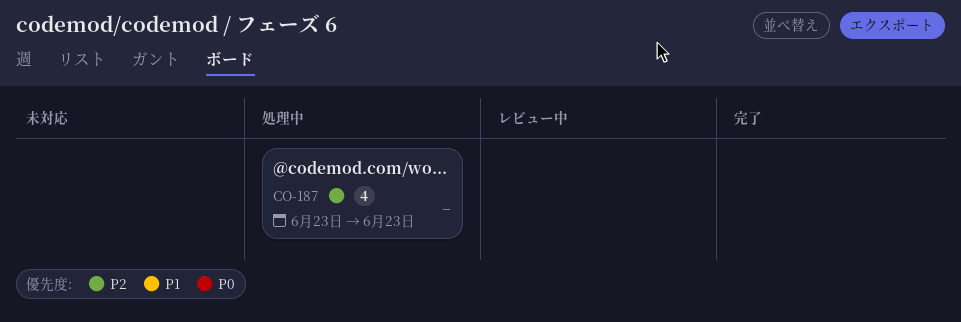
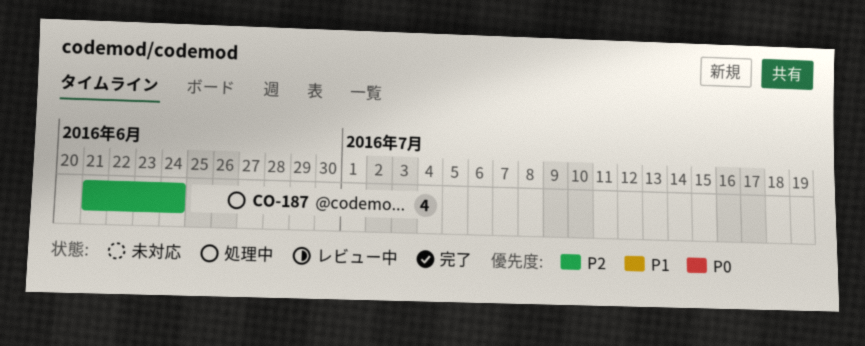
CO-187, start: Jun 23 -> Jun 21
CO-187, due: Jun 23 -> Jun 24

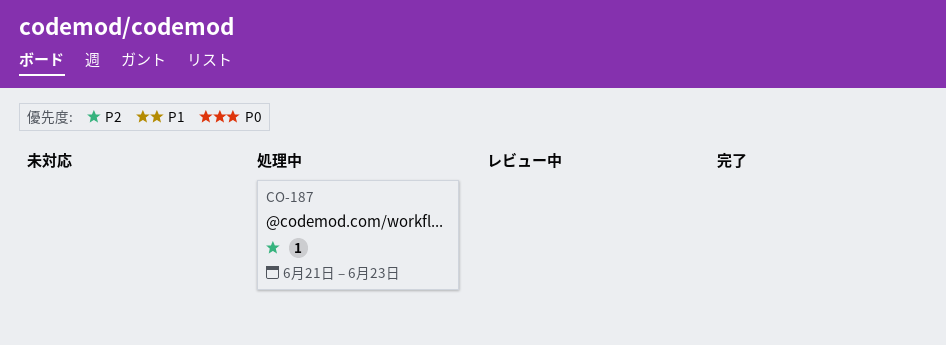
CO-187, estimate: 4 -> 1
CO-187, due: Jun 24 -> Jun 23

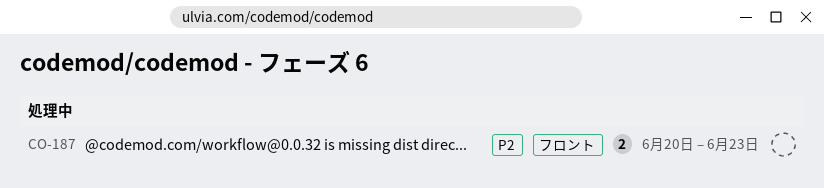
CO-187, estimate: 1 -> 2
CO-187, start: Jun 21 -> Jun 20

